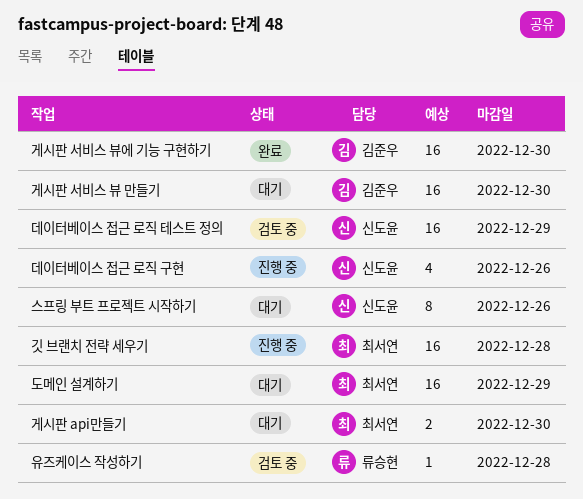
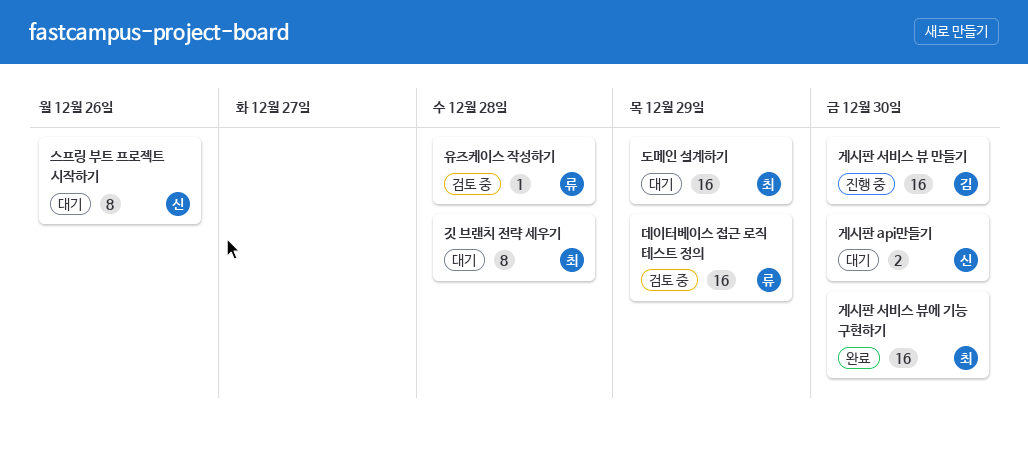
게시판 api만들기, owner: 최서연 -> 신도윤
게시판 서비스 뷰 만들기, status: 대기 -> 진행 중
게시판 서비스 뷰에 기능 구현하기, owner: 김준우 -> 최서연
깃 브랜치 전략 세우기, status: 진행 중 -> 대기
깃 브랜치 전략 세우기, estimate: 16 -> 8
데이터베이스 접근 로직 구현: present -> none
데이터베이스 접근 로직 테스트 정의, owner: 신도윤 -> 류승현

